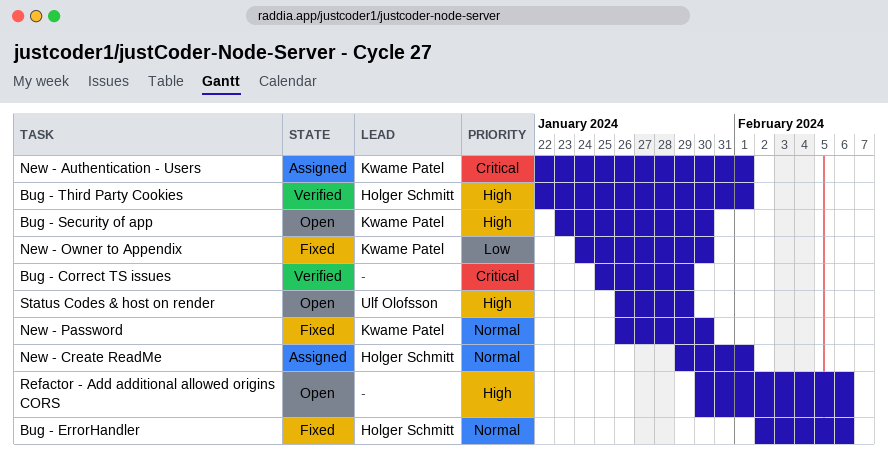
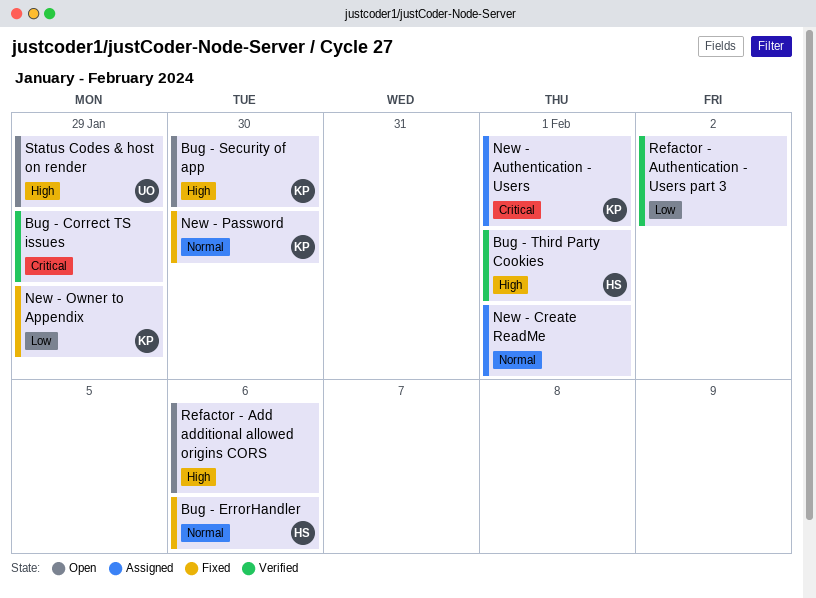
New - Create ReadMe, owner: Holger Schmitt -> none
New - Owner to Appendix, due: Jan 30 -> Jan 29
Refactor - Authentication - Users part 3: none -> present

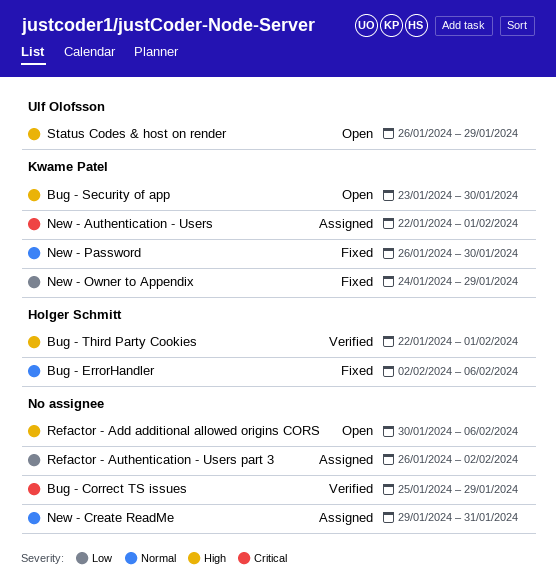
New - Create ReadMe, due: Feb 1 -> Jan 31
Refactor - Authentication - Users part 3, status: Verified -> Assigned

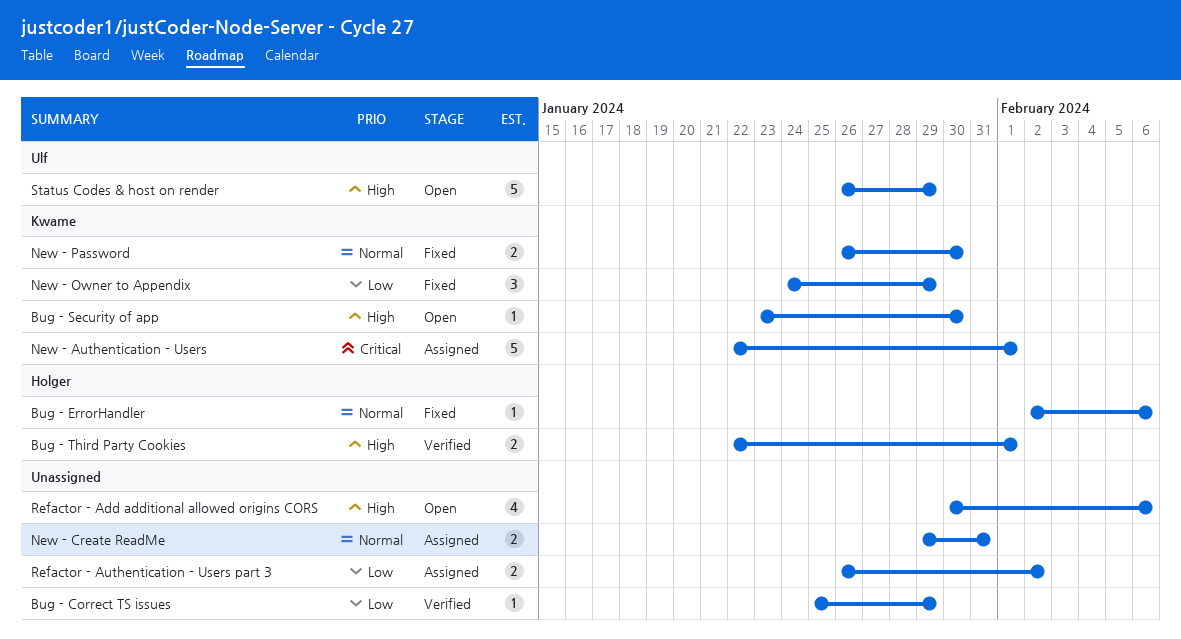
Bug - Correct TS issues, priority: Critical -> Low

